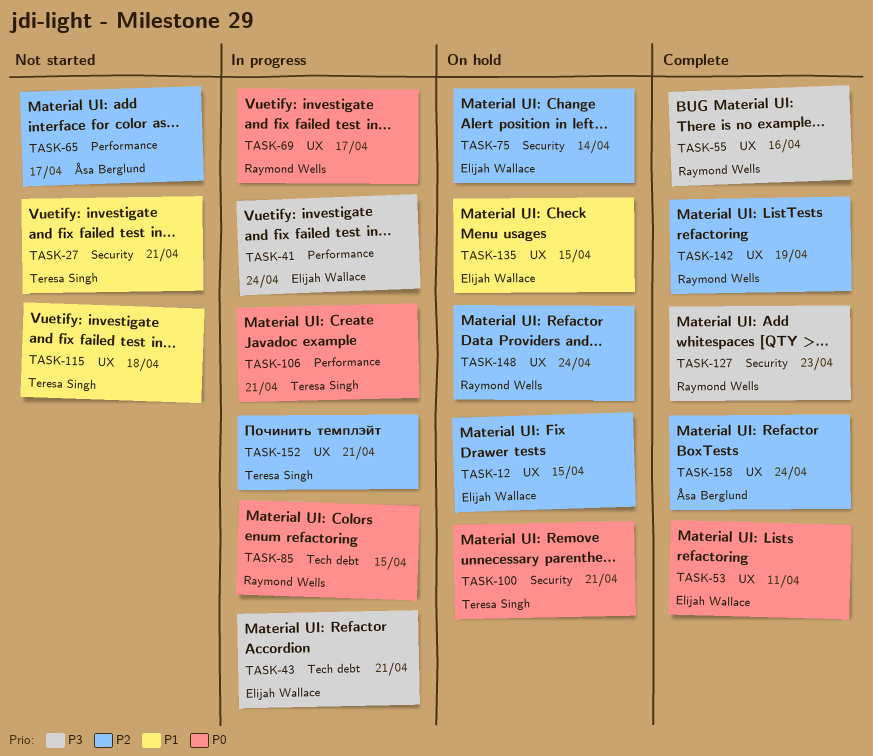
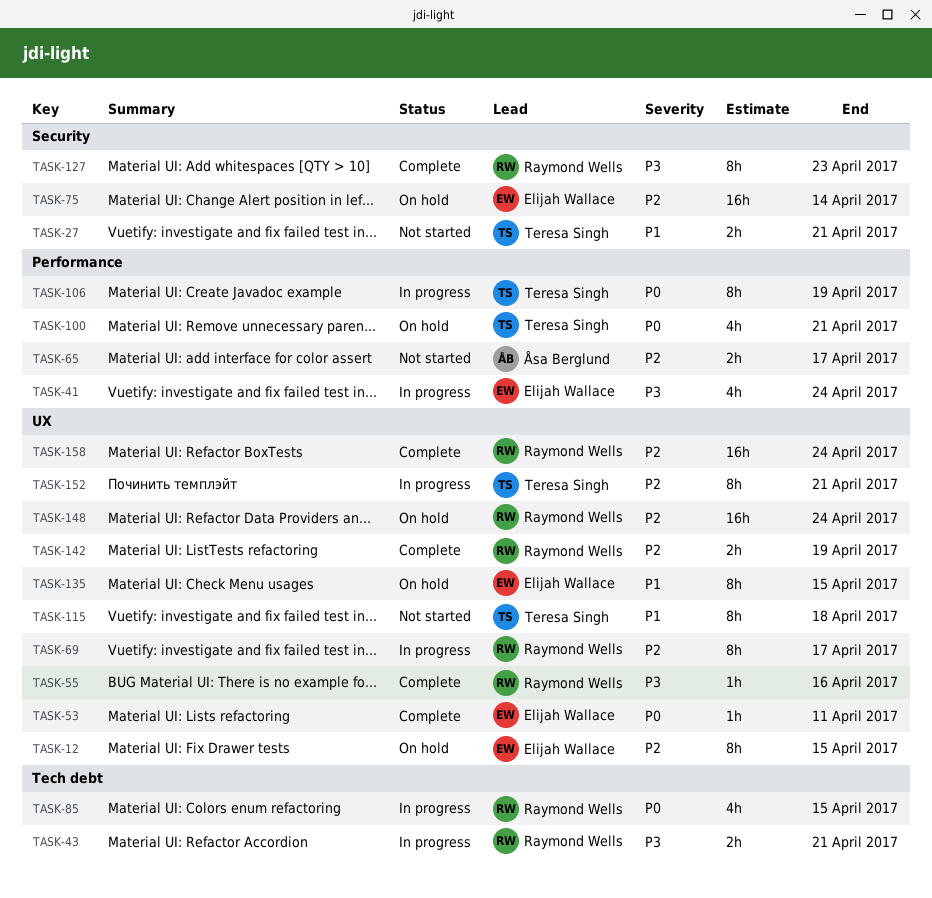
TASK-43, owner: Elijah Wallace -> Raymond Wells
TASK-69, priority: P0 -> P2
TASK-100, label: Security -> Performance
TASK-106, due: Apr 21 -> Apr 19
TASK-158, owner: Åsa Berglund -> Raymond Wells

